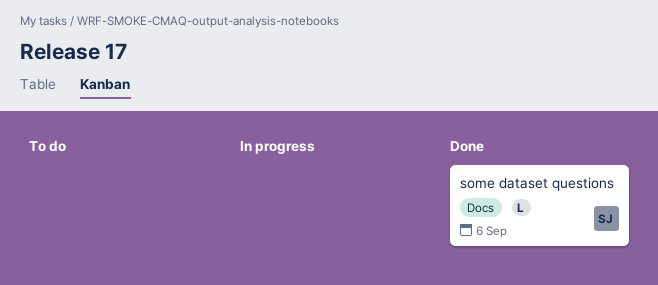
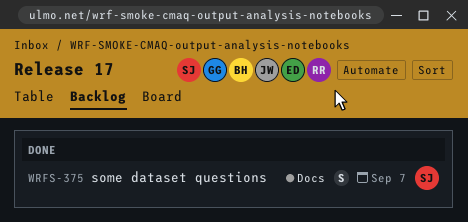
some dataset questions, estimate: L -> S
some dataset questions, due: Sep 6 -> Sep 7

